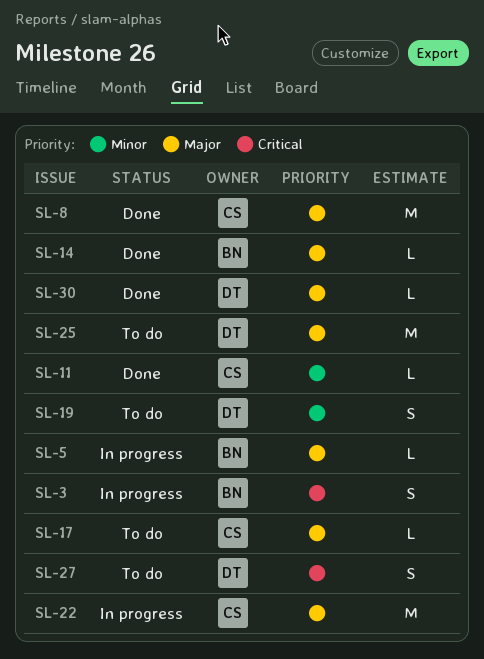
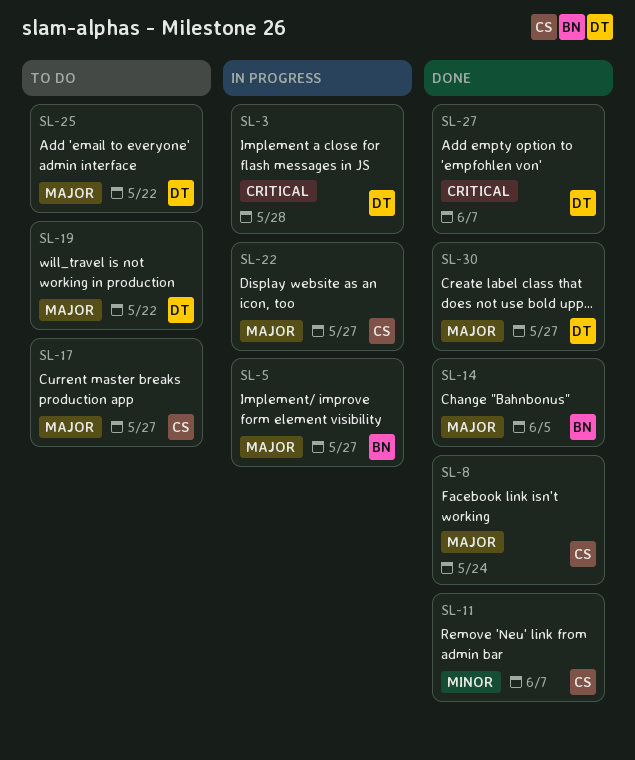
SL-3, owner: BN -> DT
SL-19, priority: Minor -> Major
SL-27, status: To do -> Done

